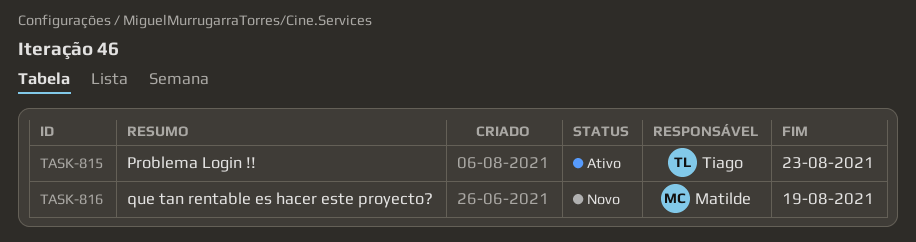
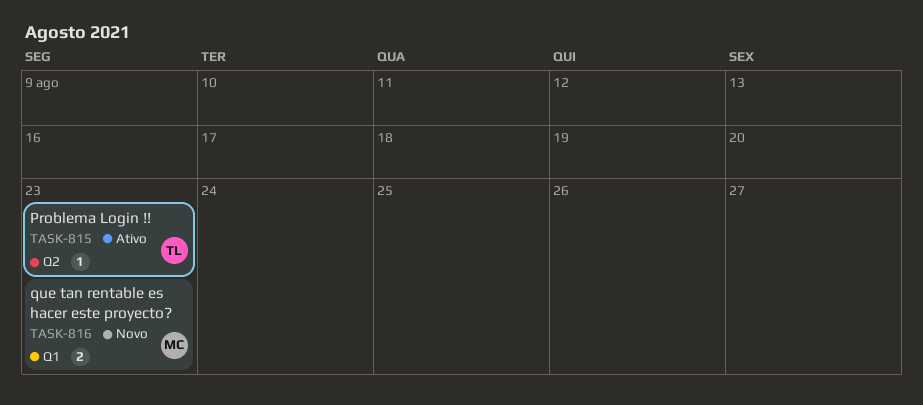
TASK-816, due: Aug 19 -> Aug 23

